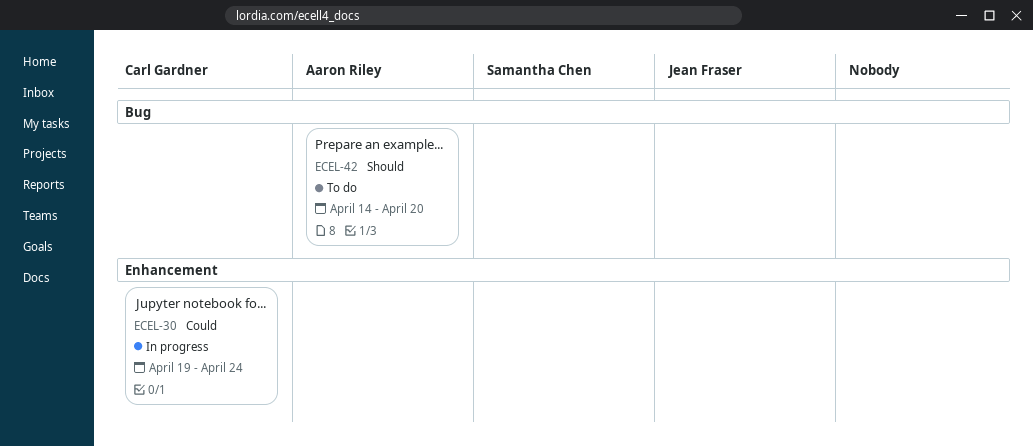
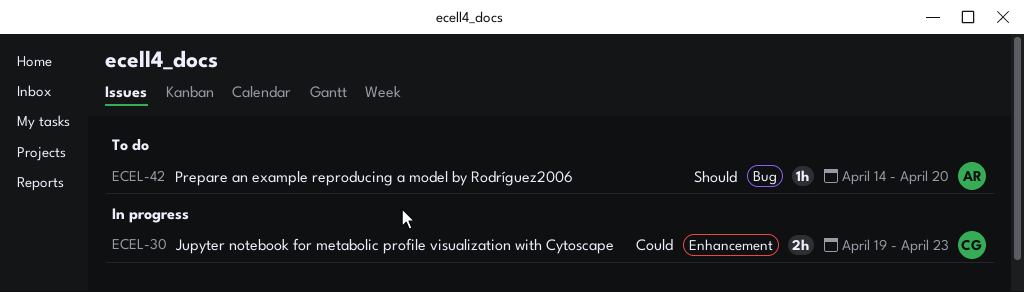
ECEL-30, due: Apr 24 -> Apr 23

